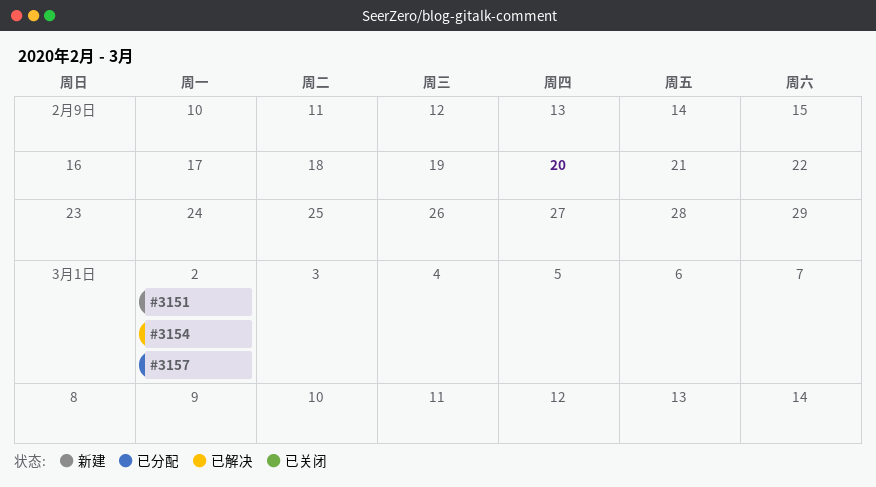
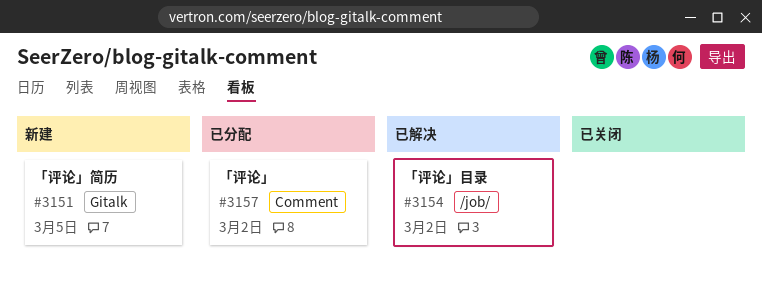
#3151, due: Mar 2 -> Mar 5

